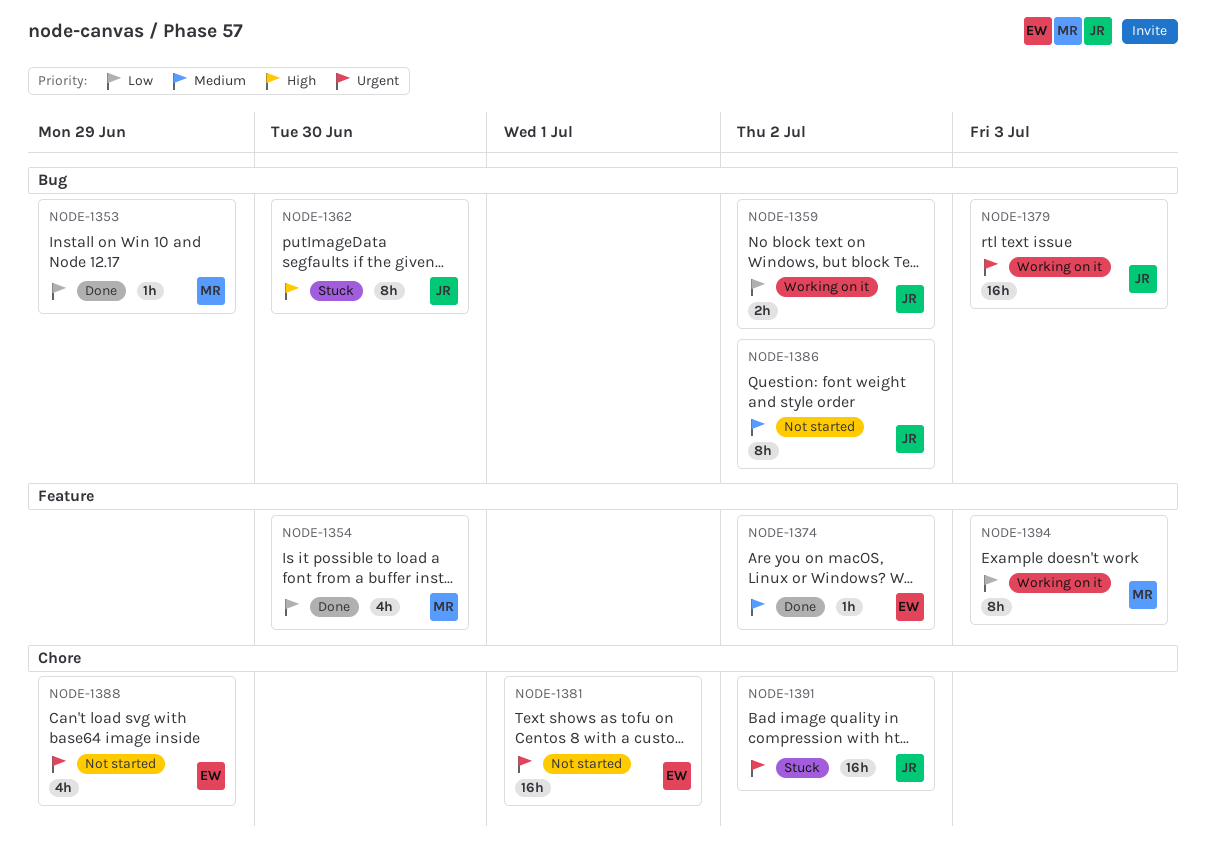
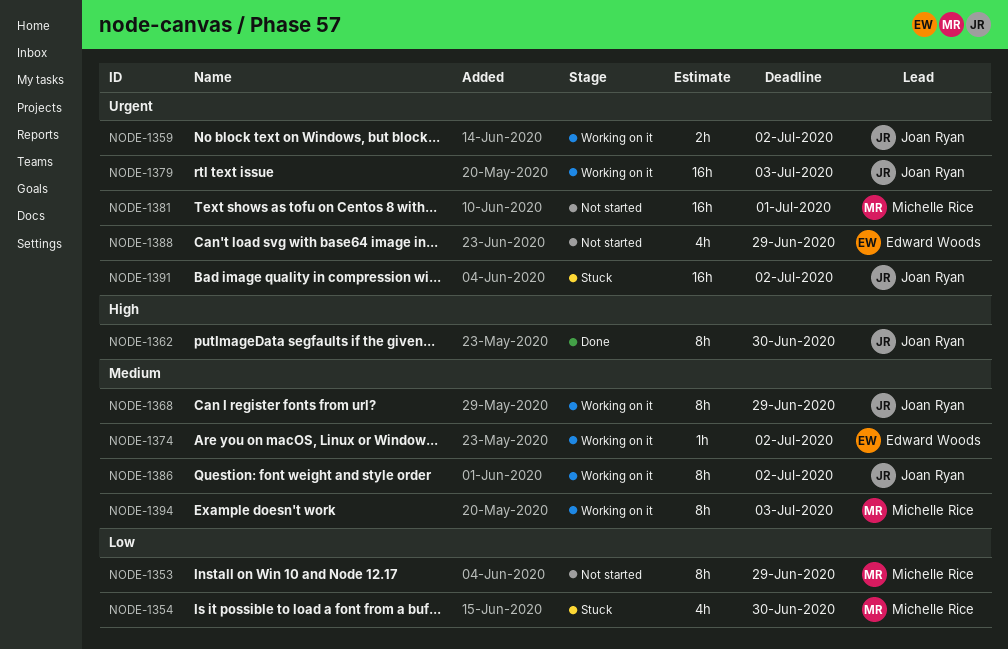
NODE-1353, status: Done -> Not started
NODE-1353, estimate: 1h -> 8h
NODE-1354, status: Done -> Stuck
NODE-1359, priority: Low -> Urgent
NODE-1362, status: Stuck -> Done
NODE-1368: none -> present
NODE-1374, status: Done -> Working on it
NODE-1381, owner: Edward Woods -> Michelle Rice
NODE-1386, status: Not started -> Working on it
NODE-1394, priority: Low -> Medium

